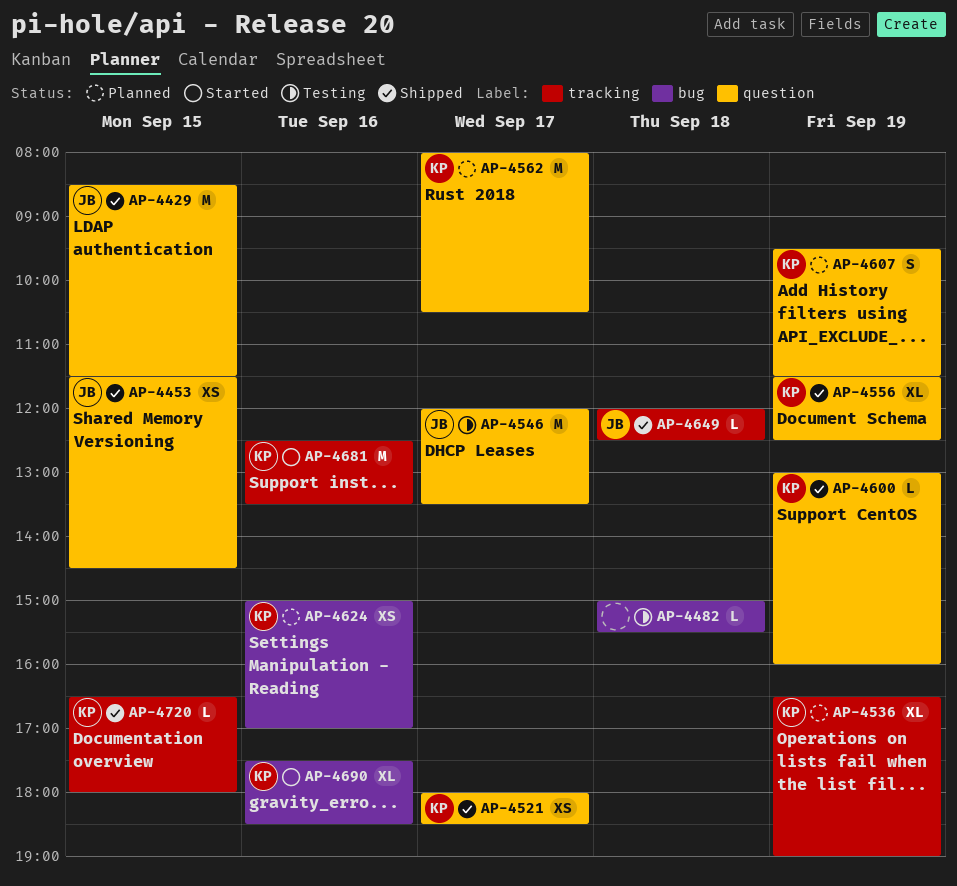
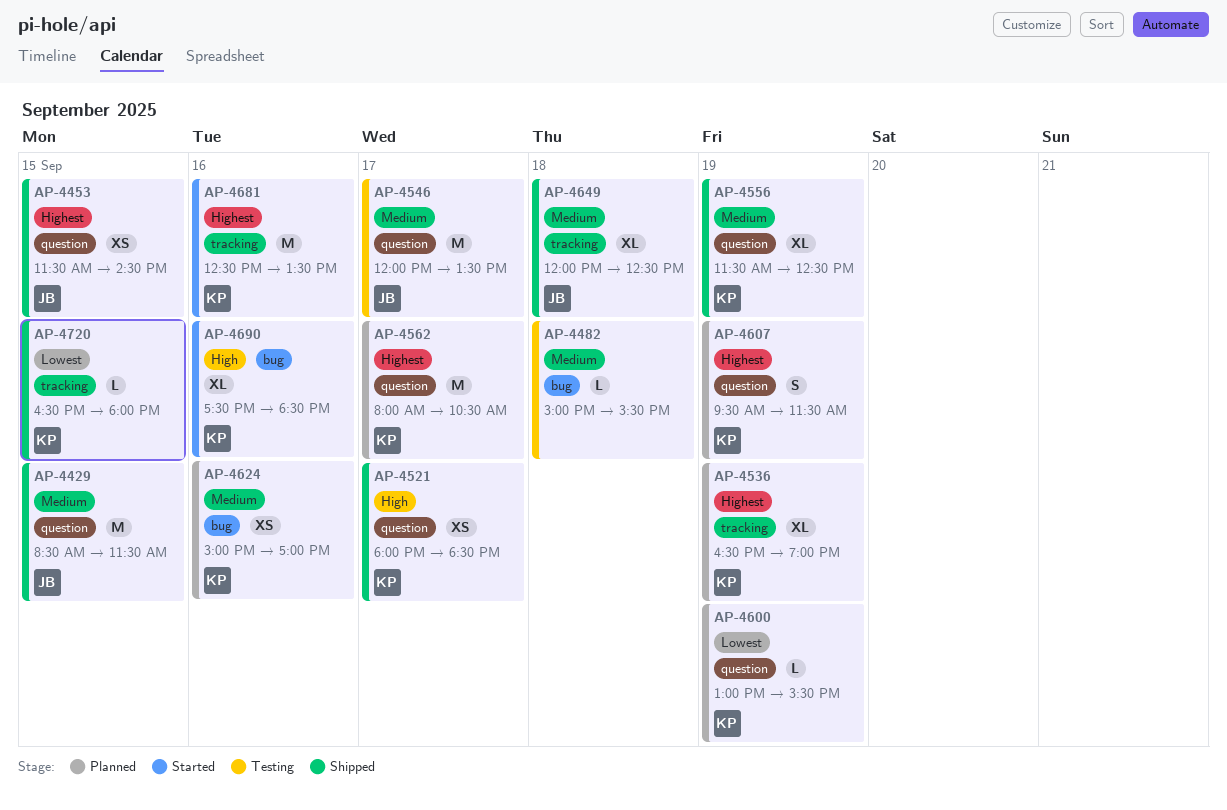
AP-4600, status: Shipped -> Planned
AP-4600, ends: 16:00 -> 15:30
AP-4649, estimate: L -> XL

